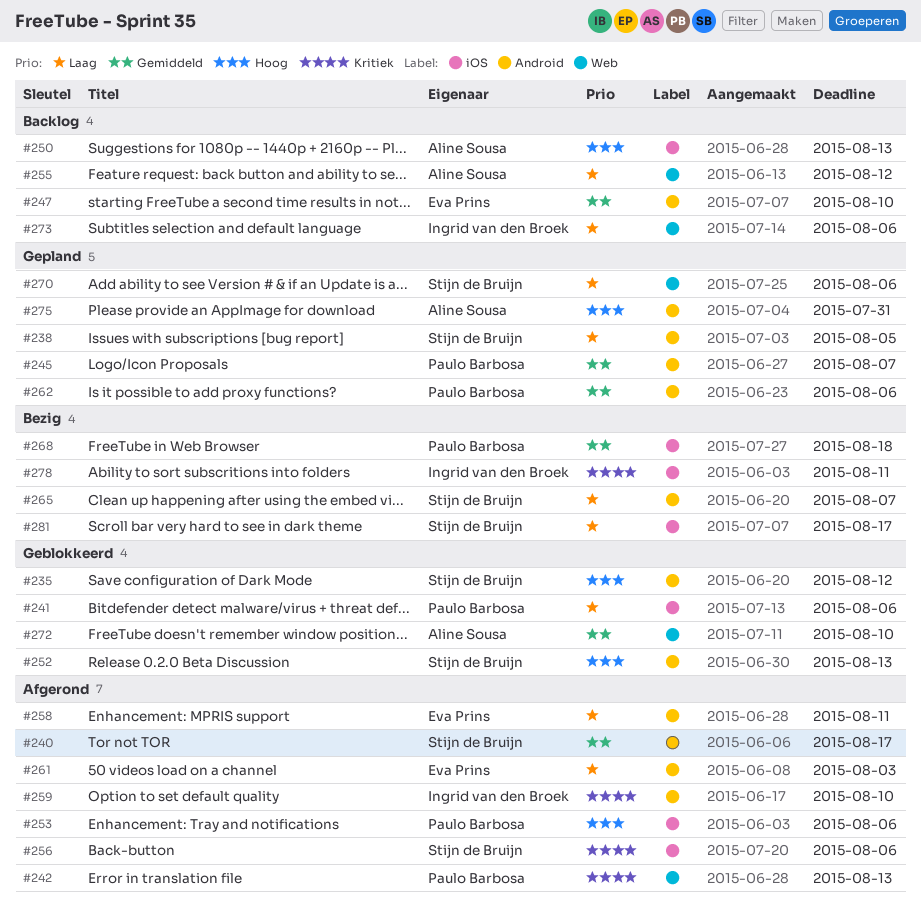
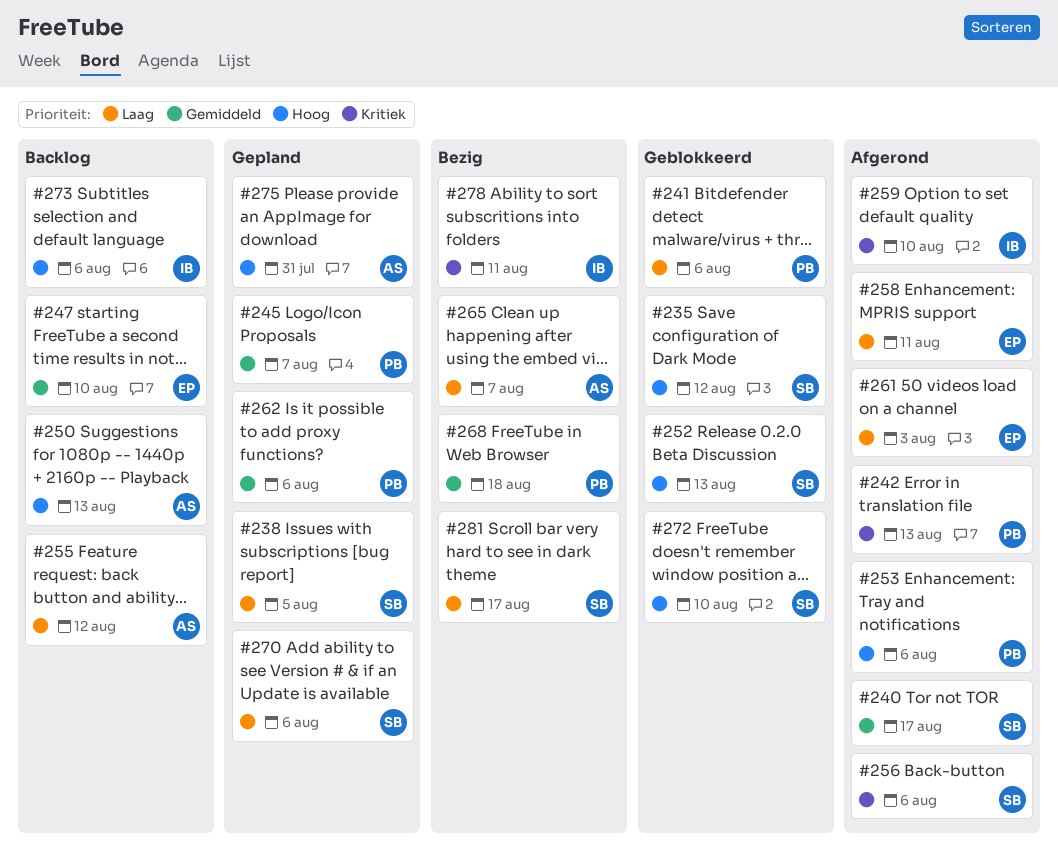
#265, owner: Stijn de Bruijn -> Aline Sousa
#272, owner: Aline Sousa -> Stijn de Bruijn
#272, priority: Gemiddeld -> Hoog
#273, priority: Laag -> Hoog

